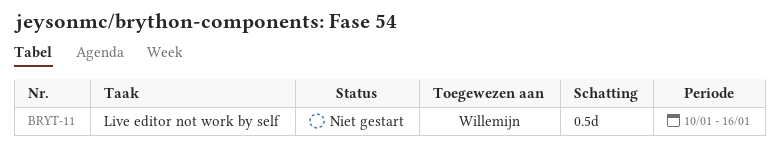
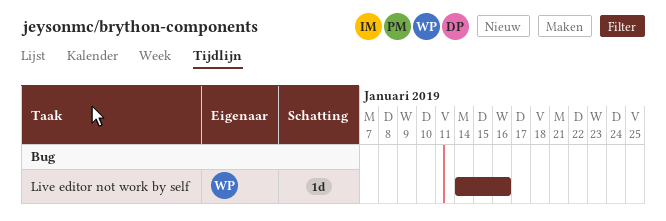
Live editor not work by self, estimate: 0.5d -> 1d
Live editor not work by self, start: Jan 10 -> Jan 14

